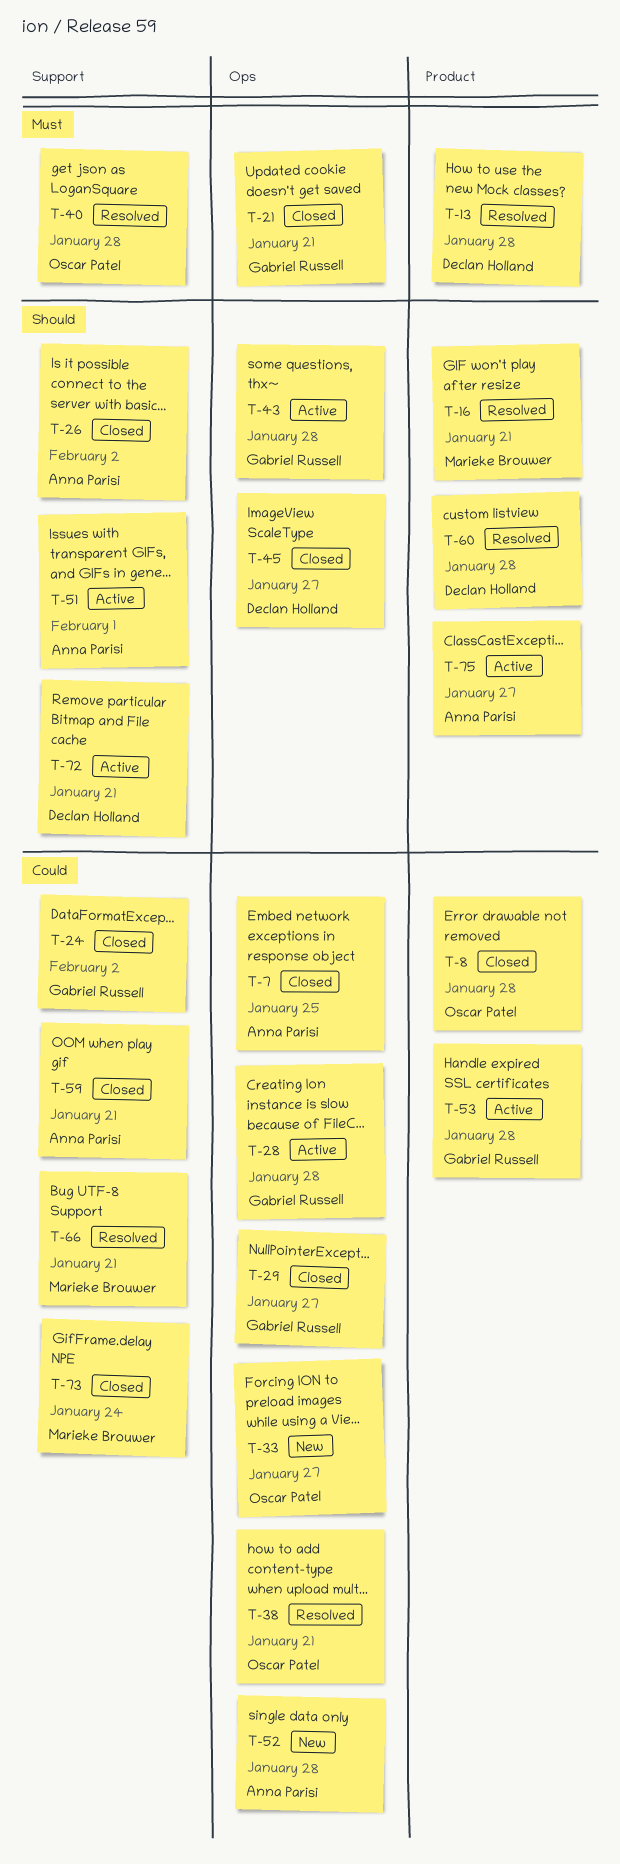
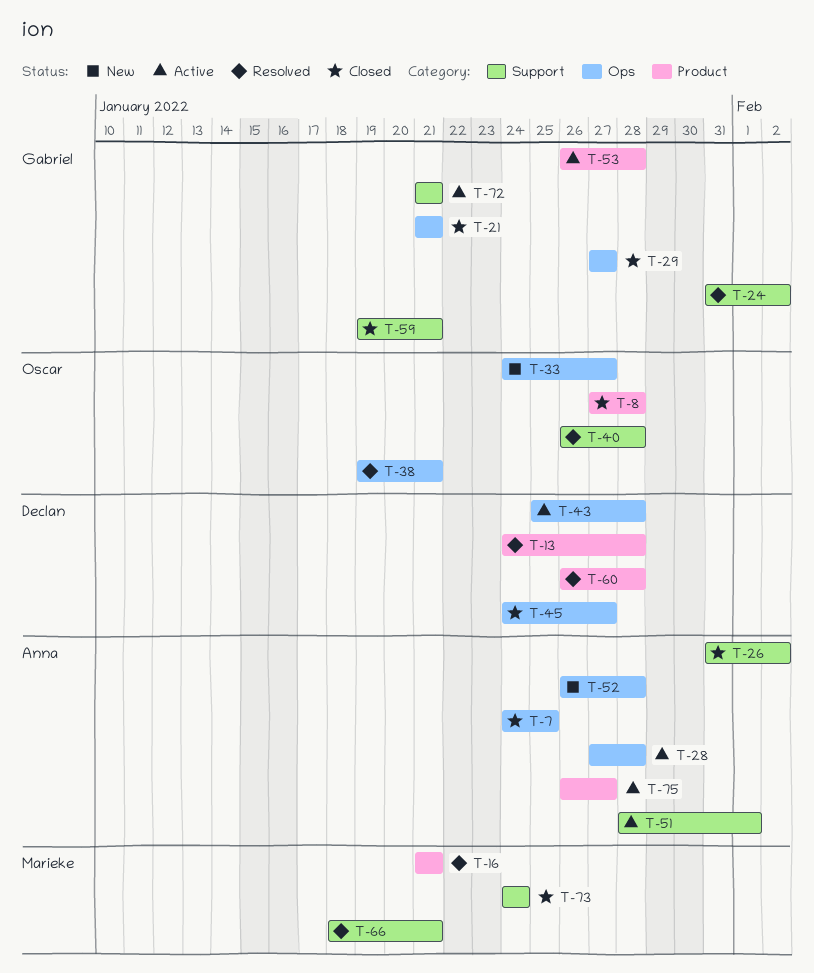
T-24, status: Closed -> Resolved
T-28, owner: Gabriel Russell -> Anna Parisi
T-43, owner: Gabriel Russell -> Declan Holland
T-59, owner: Anna Parisi -> Gabriel Russell
T-72, owner: Declan Holland -> Gabriel Russell

